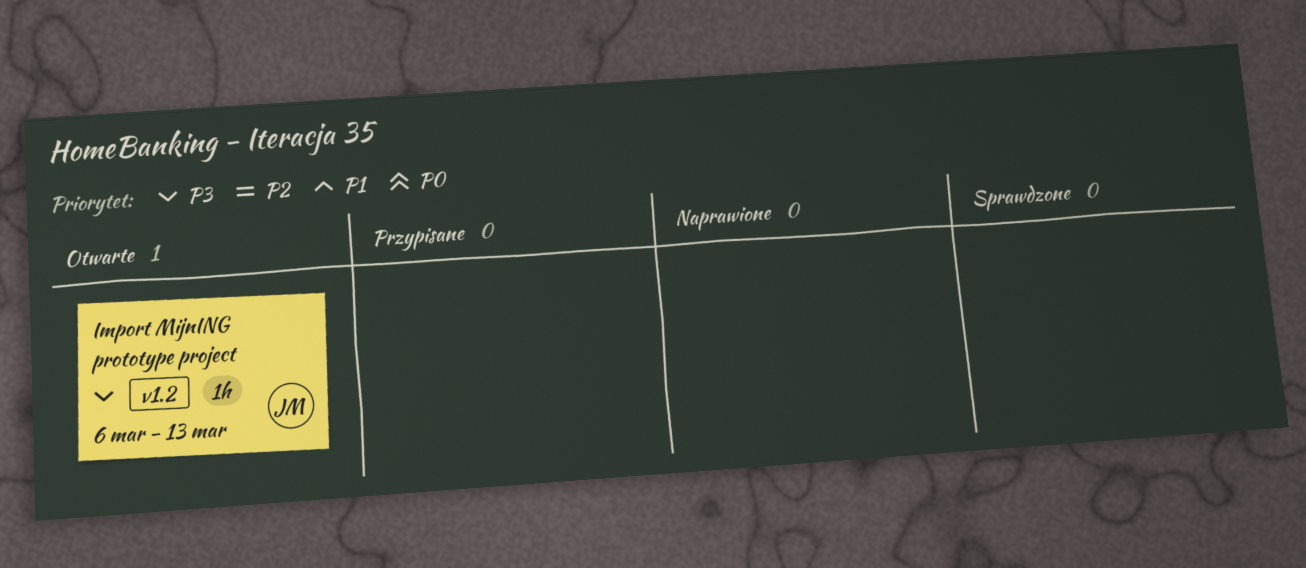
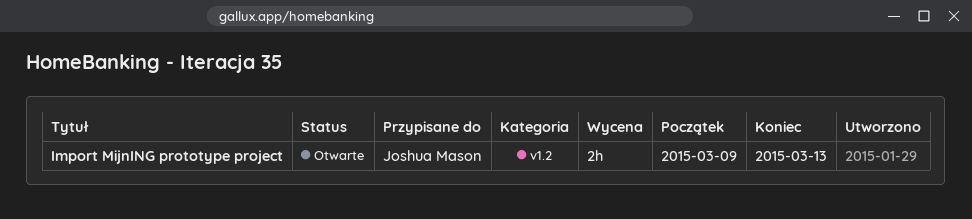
Import MijnING prototype project, estimate: 1h -> 2h
Import MijnING prototype project, start: Mar 6 -> Mar 9

